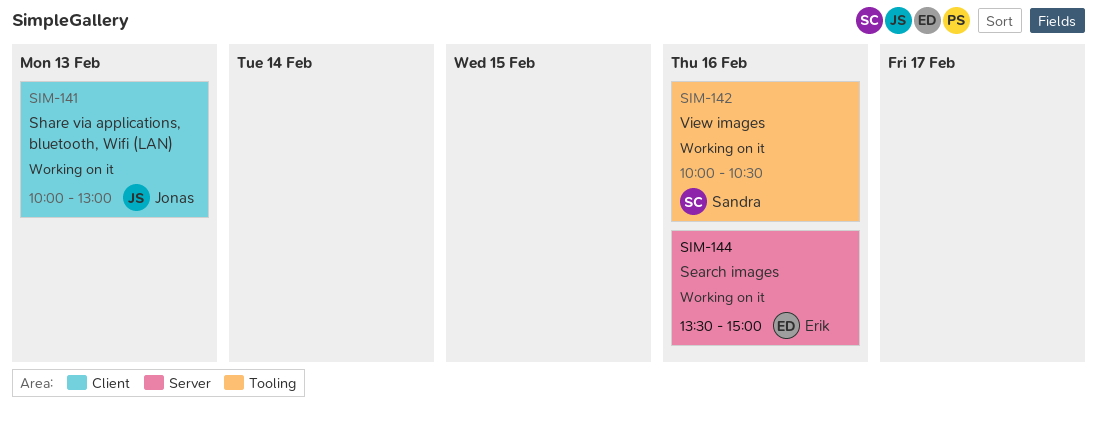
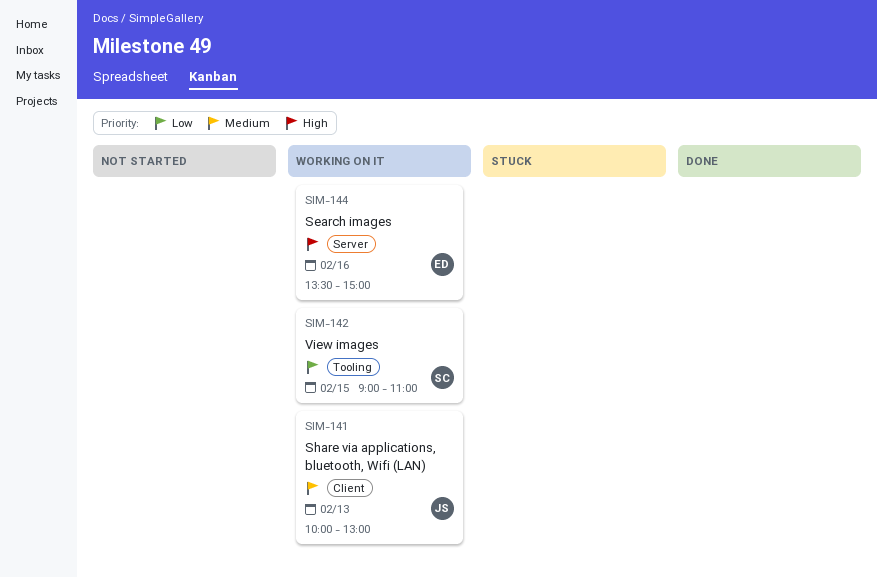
SIM-142, day: Feb 16 -> Feb 15
SIM-142, begins: 10:00 -> 09:00
SIM-142, ends: 10:30 -> 11:00

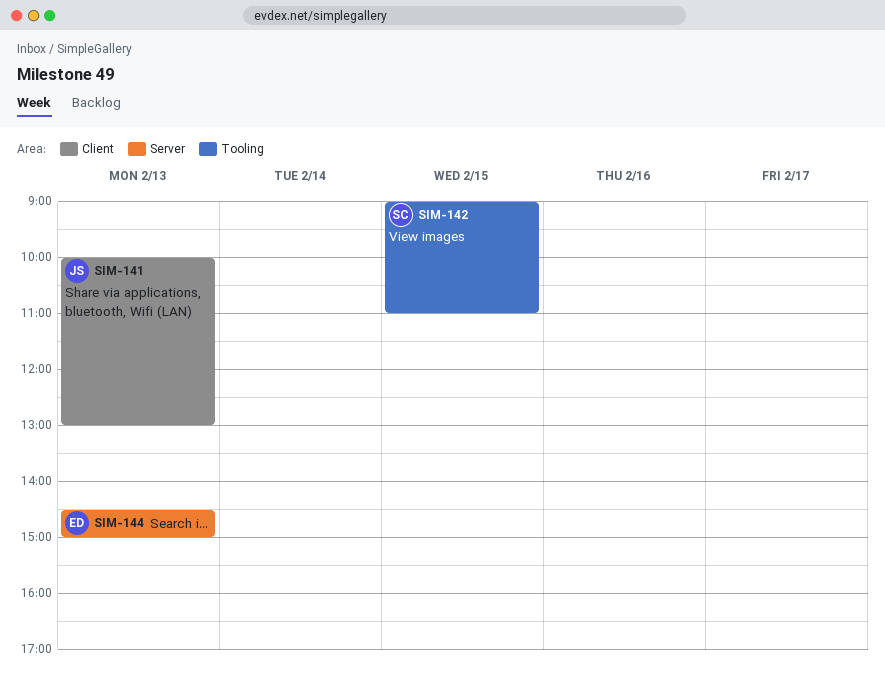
SIM-144, day: Feb 16 -> Feb 13
SIM-144, begins: 13:30 -> 14:30

